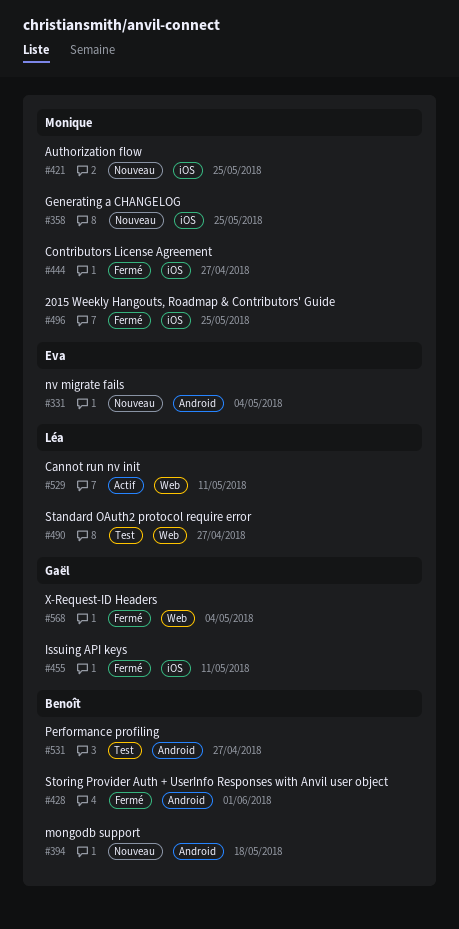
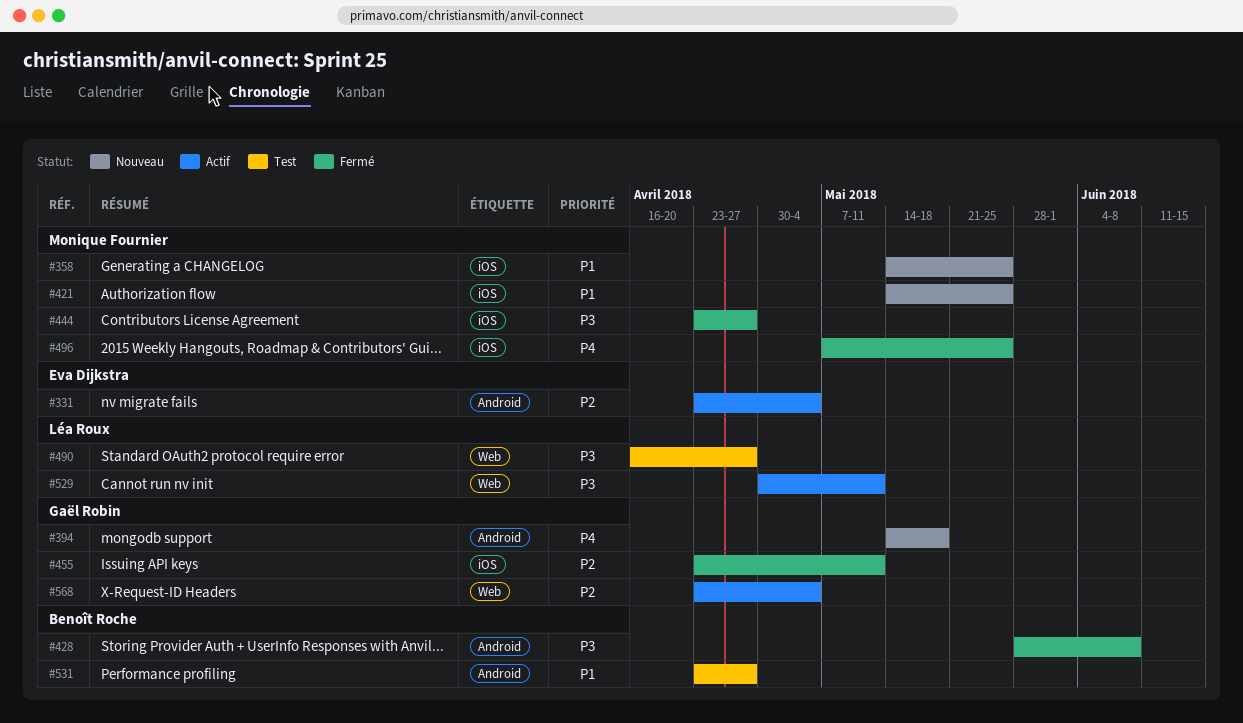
#331, status: Nouveau -> Actif
#394, owner: Benoît Roche -> Gaël Robin
#428, due: Jun 1 -> Jun 8
#568, status: Fermé -> Actif

